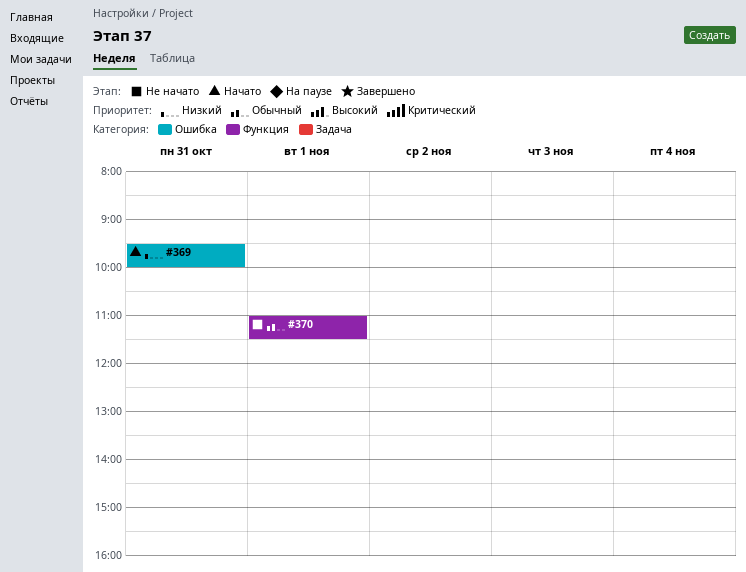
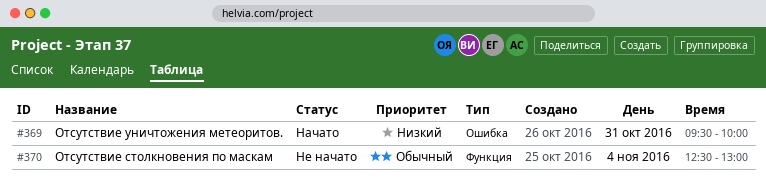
#370, day: Nov 1 -> Nov 4
#370, begins: 11:00 -> 12:30
#370, ends: 11:30 -> 13:00

